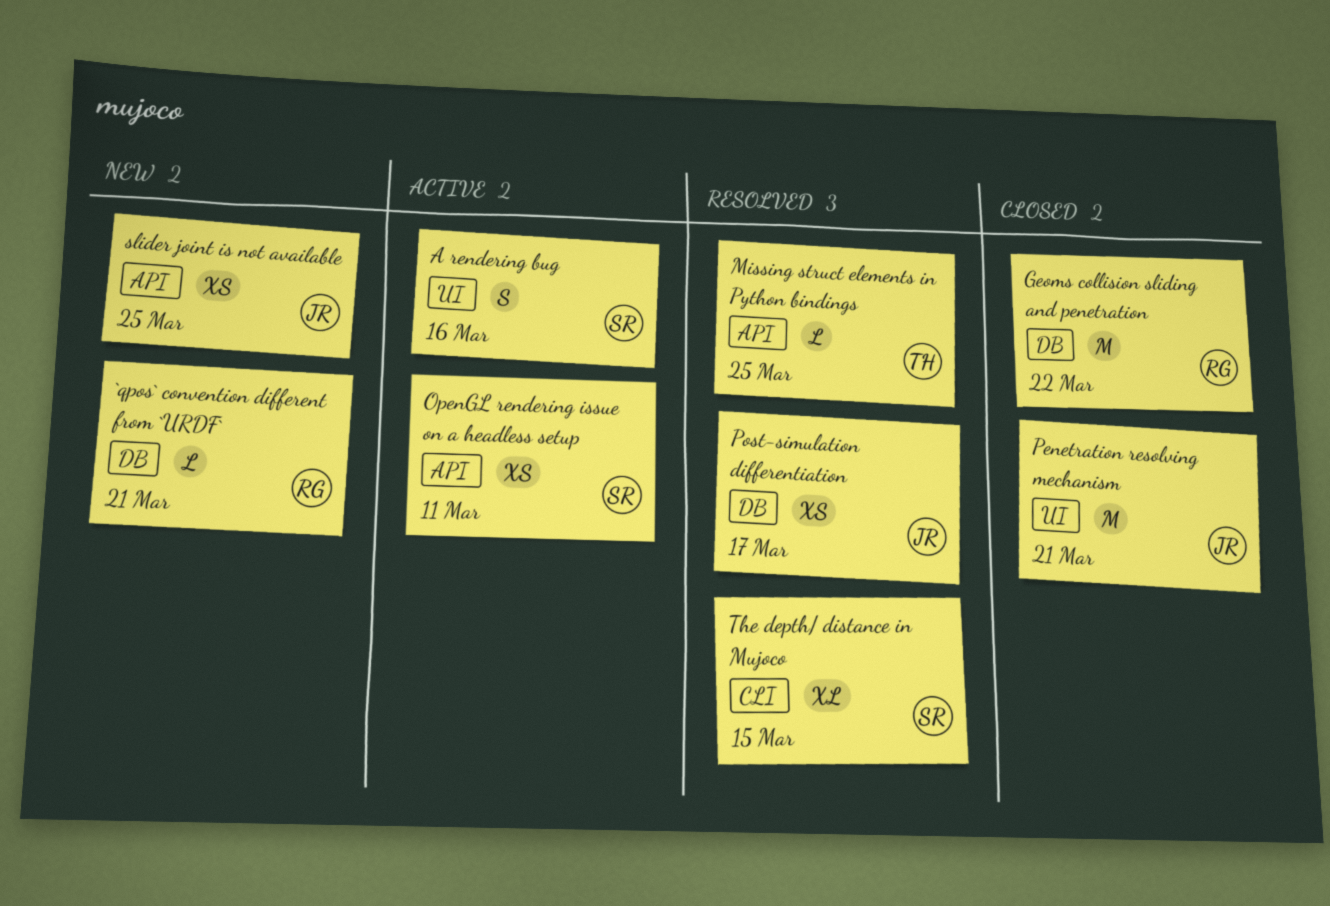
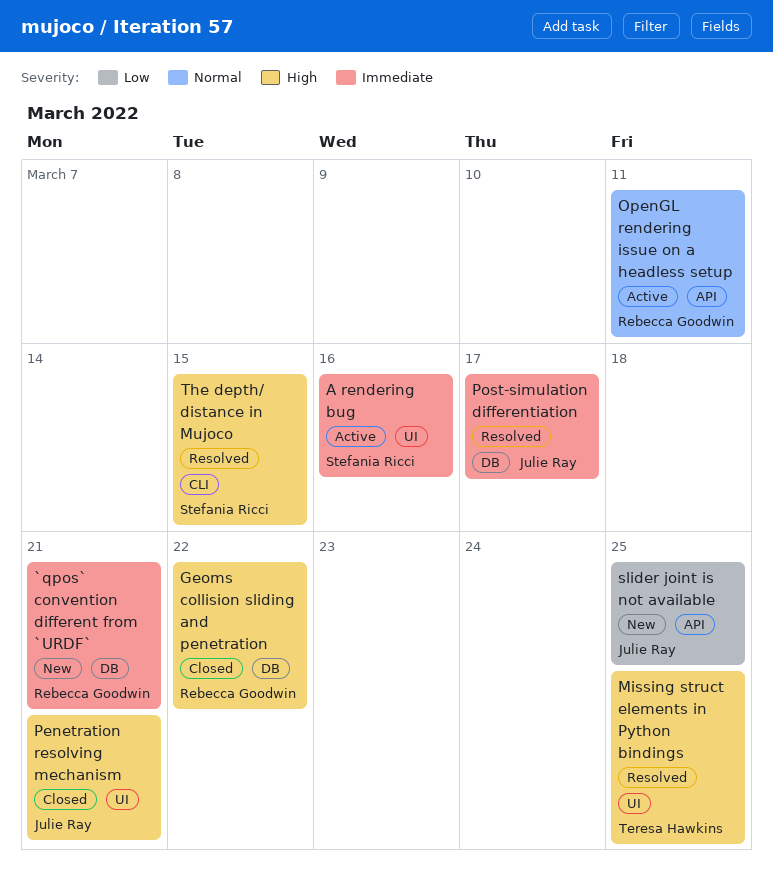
Missing struct elements in Python bindings, label: API -> UI
OpenGL rendering issue on a headless setup, owner: Stefania Ricci -> Rebecca Goodwin

